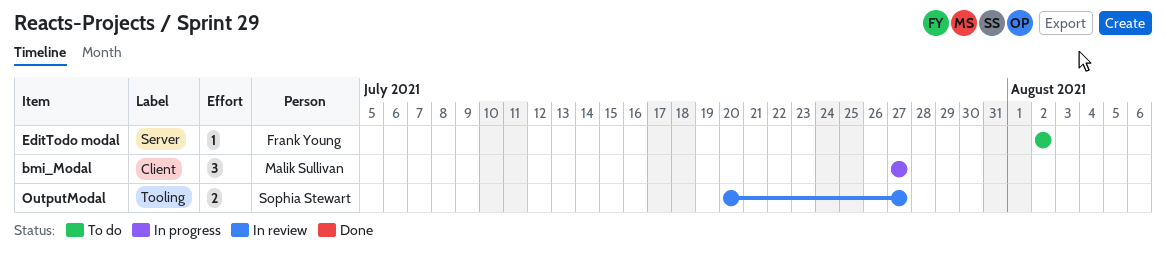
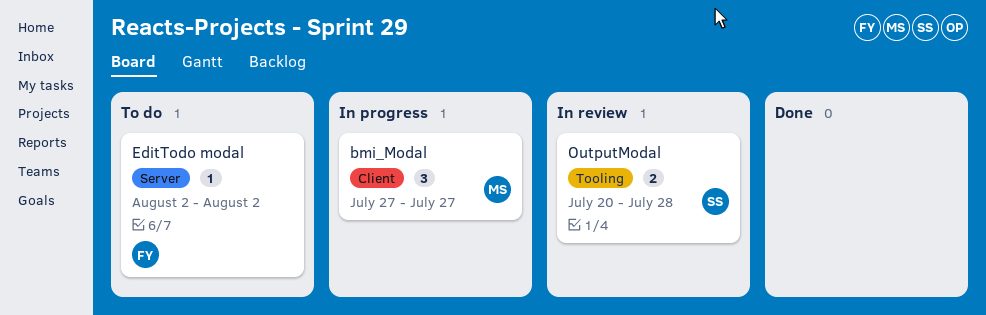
OutputModal, due: Jul 27 -> Jul 28

